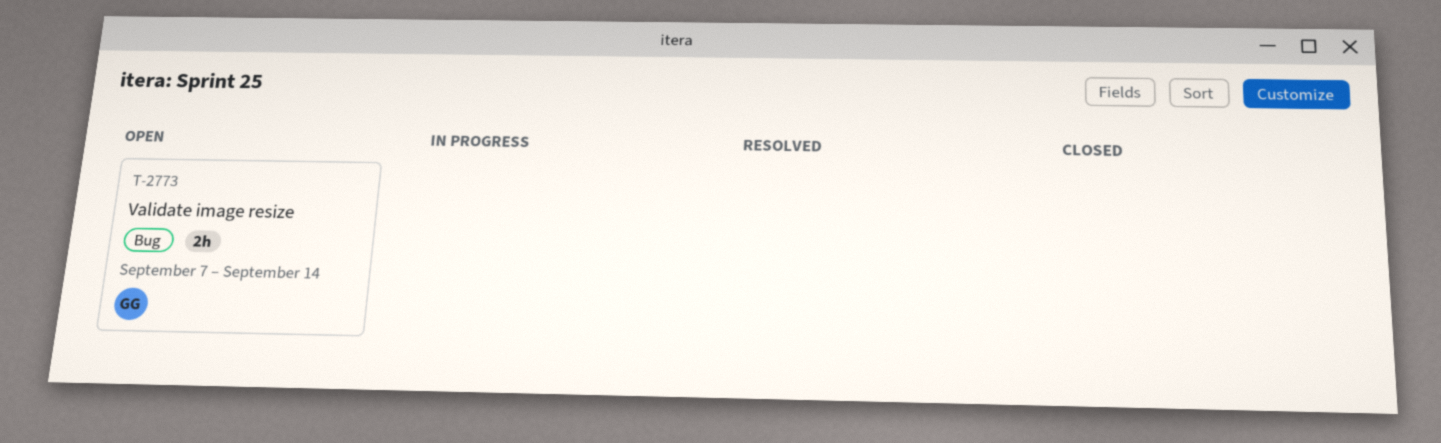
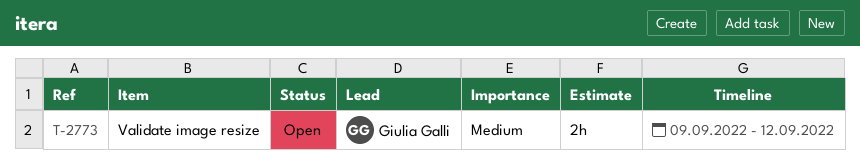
T-2773, start: Sep 7 -> Sep 9
T-2773, due: Sep 14 -> Sep 12

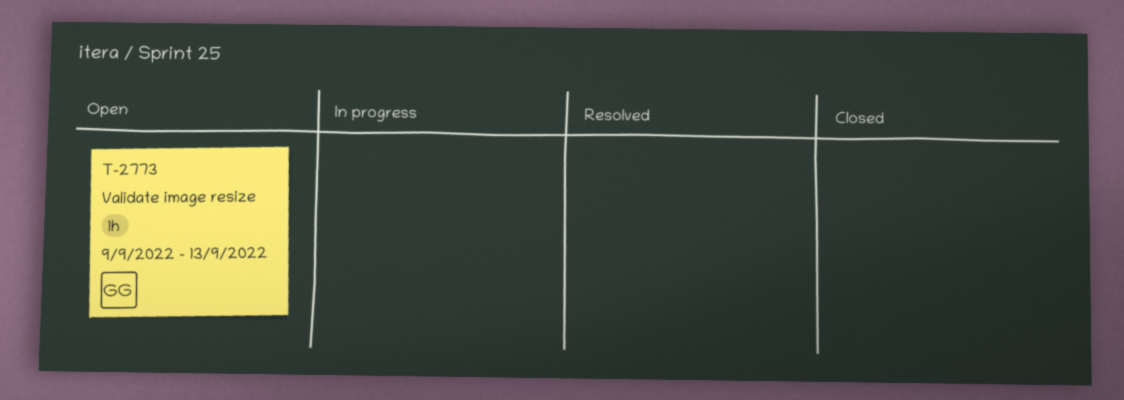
T-2773, estimate: 2h -> 1h
T-2773, due: Sep 12 -> Sep 13

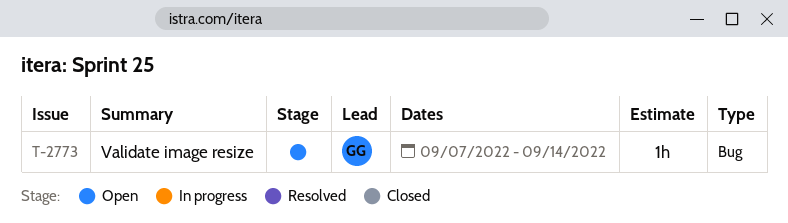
T-2773, start: Sep 9 -> Sep 7
T-2773, due: Sep 13 -> Sep 14

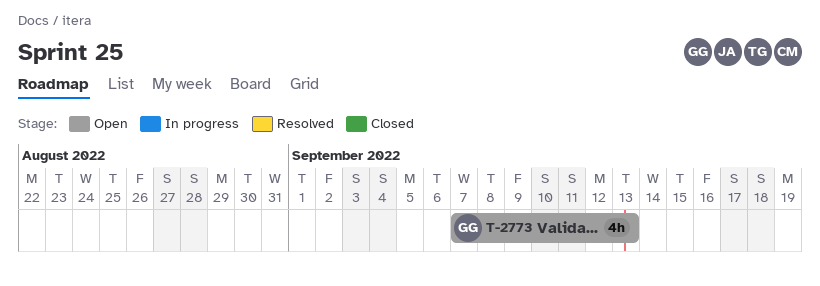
T-2773, estimate: 1h -> 4h
T-2773, due: Sep 14 -> Sep 13

